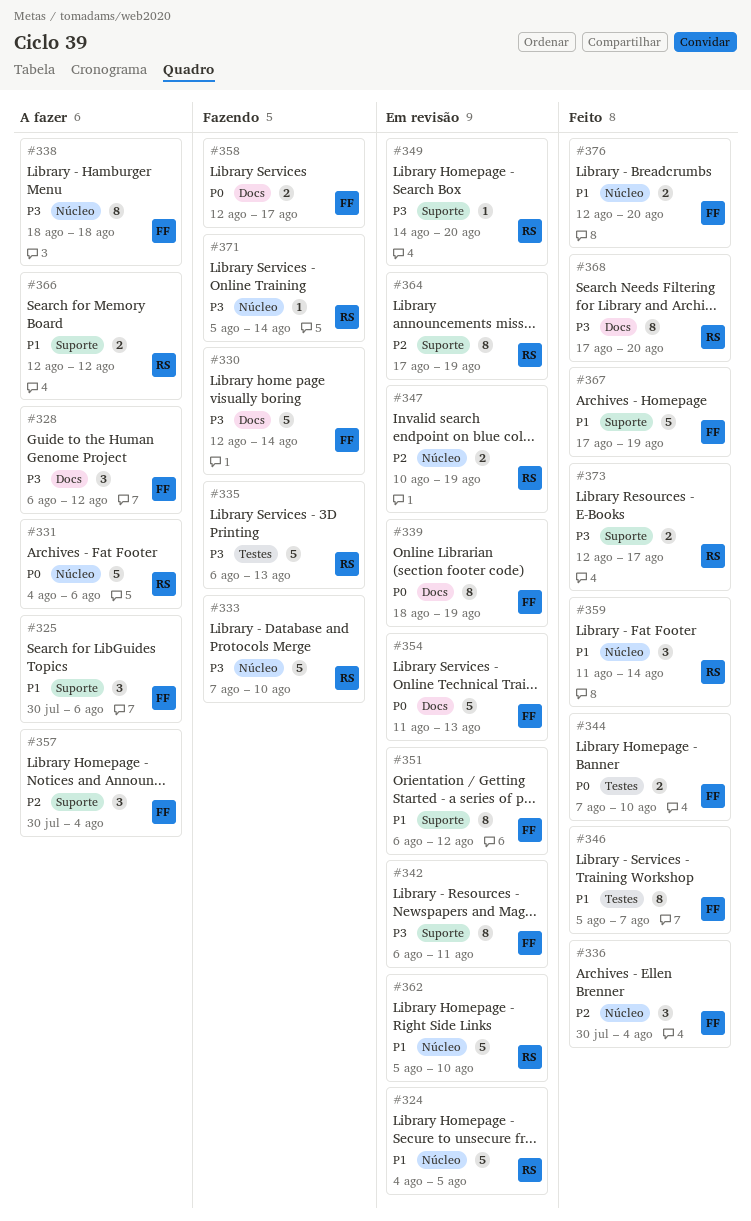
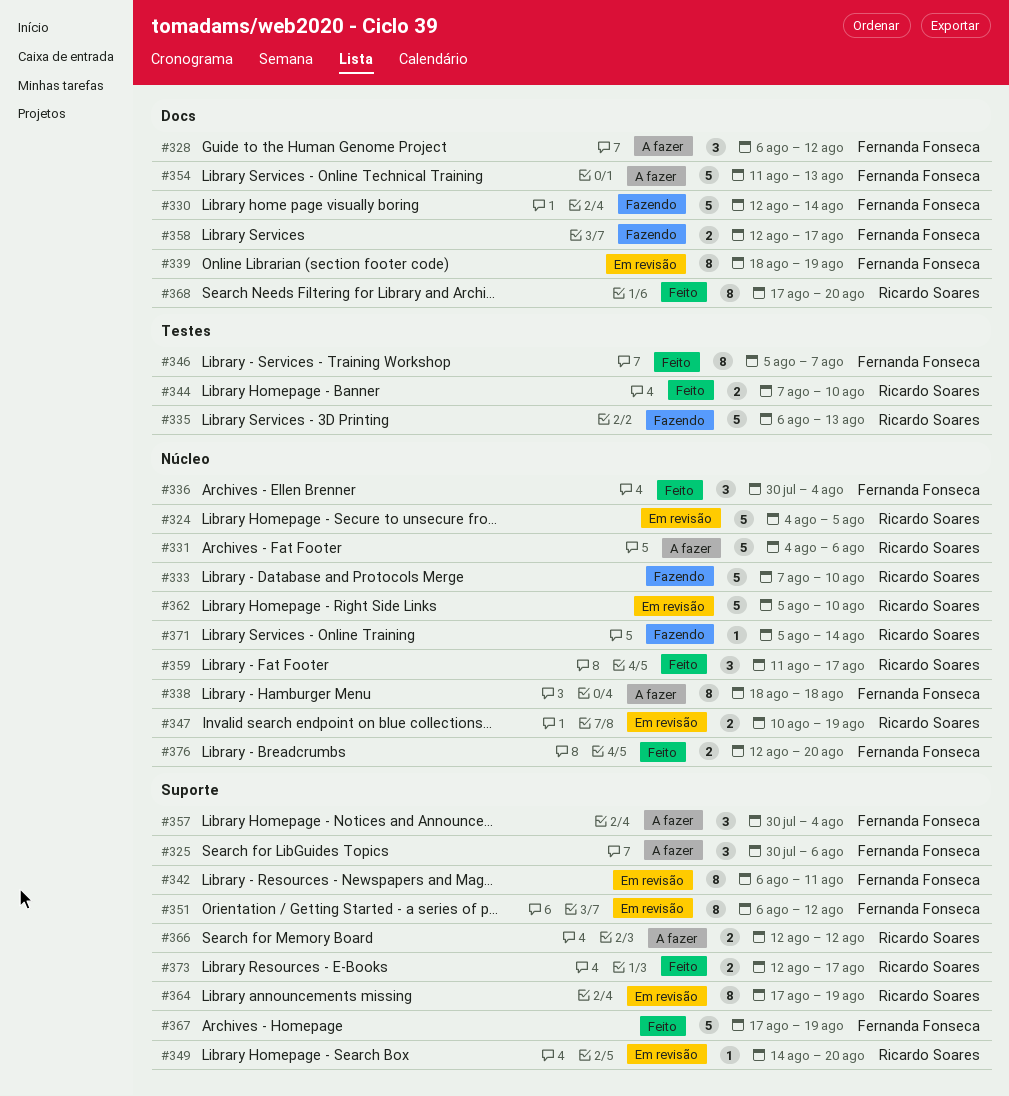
#344, owner: Fernanda Fonseca -> Ricardo Soares
#354, status: Em revisão -> A fazer
#359, due: Aug 14 -> Aug 17

